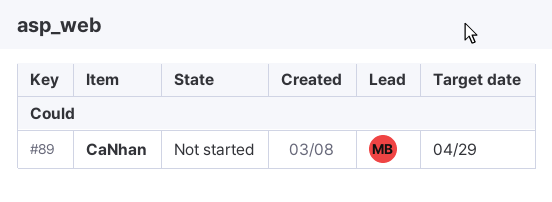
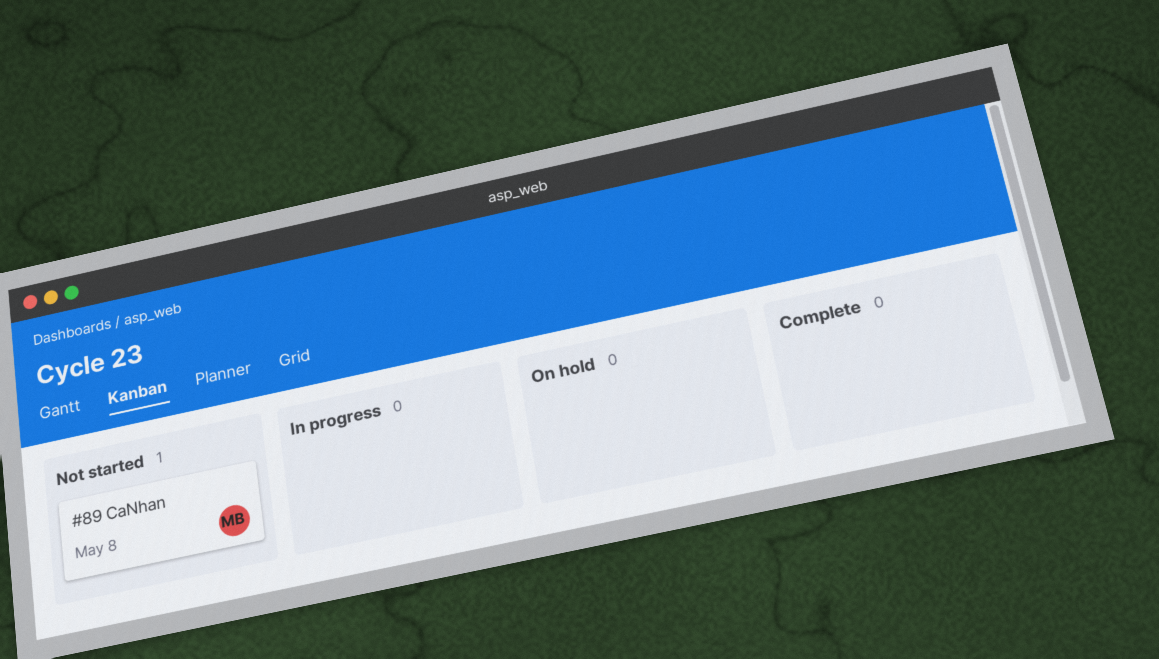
#89, due: Apr 29 -> May 8

